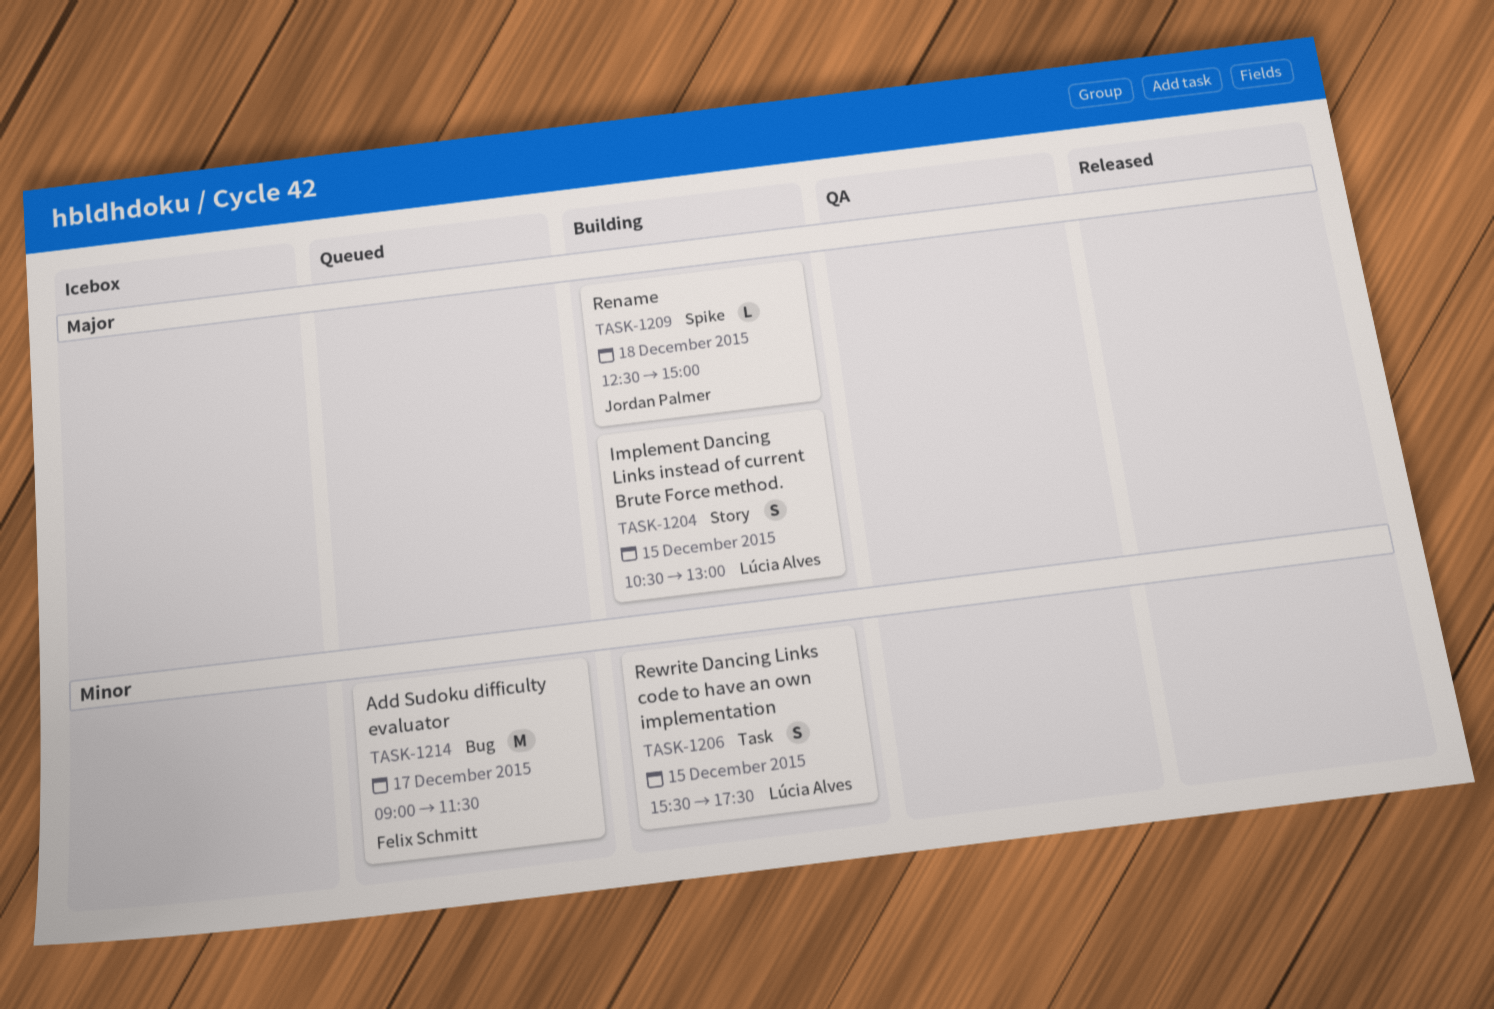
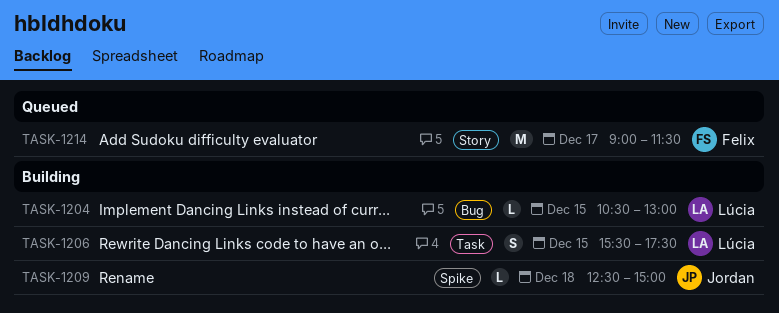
TASK-1204, label: Story -> Bug
TASK-1204, estimate: S -> L
TASK-1214, label: Bug -> Story

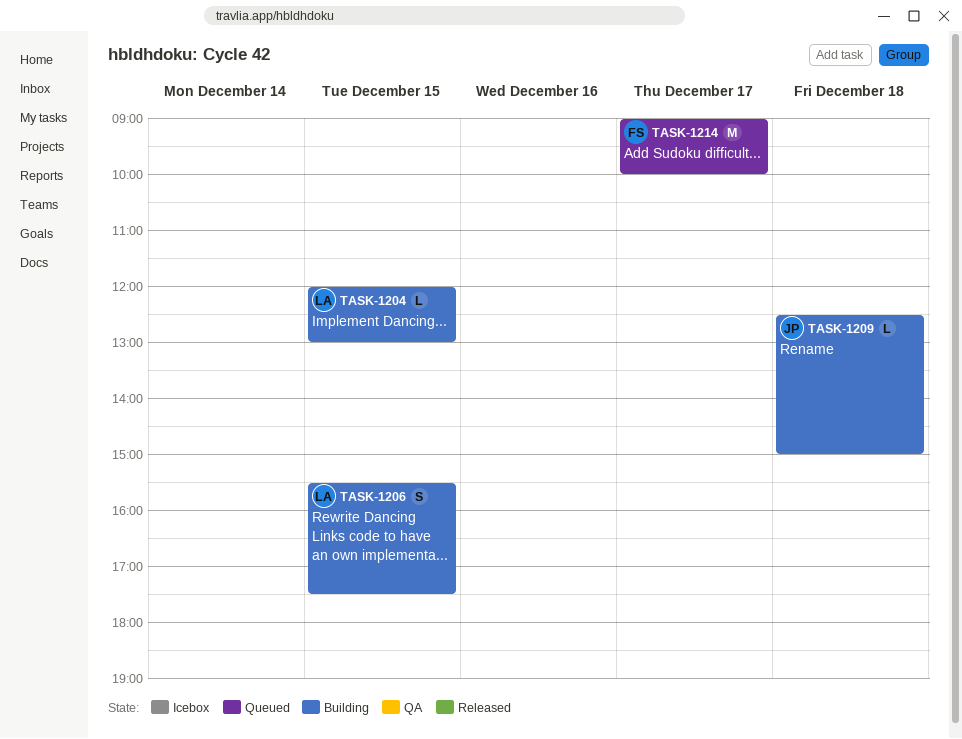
TASK-1204, begins: 10:30 -> 12:00
TASK-1214, ends: 11:30 -> 10:00

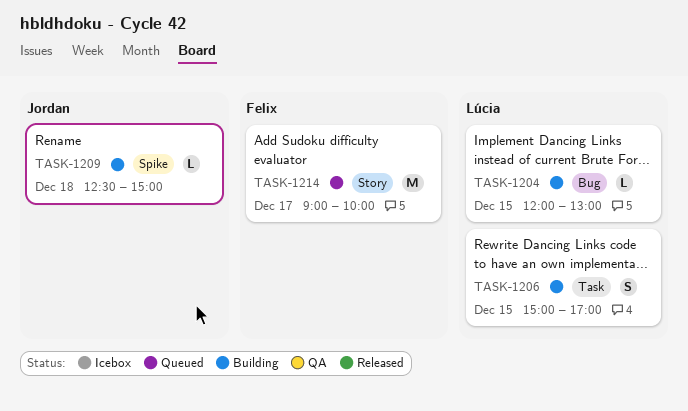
TASK-1206, begins: 15:30 -> 15:00
TASK-1206, ends: 17:30 -> 17:00

